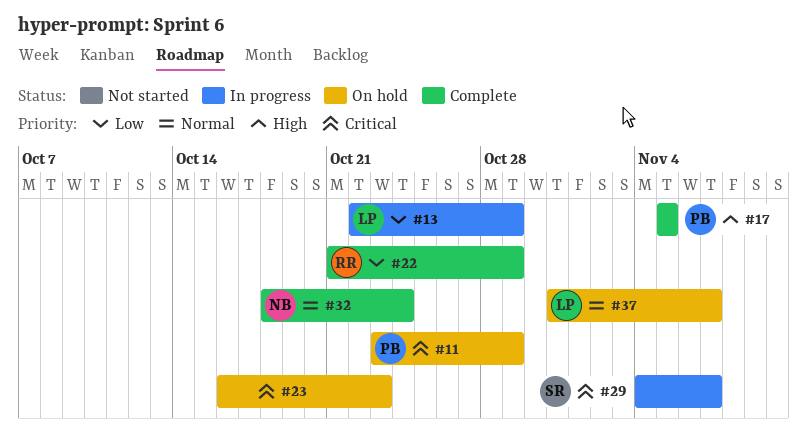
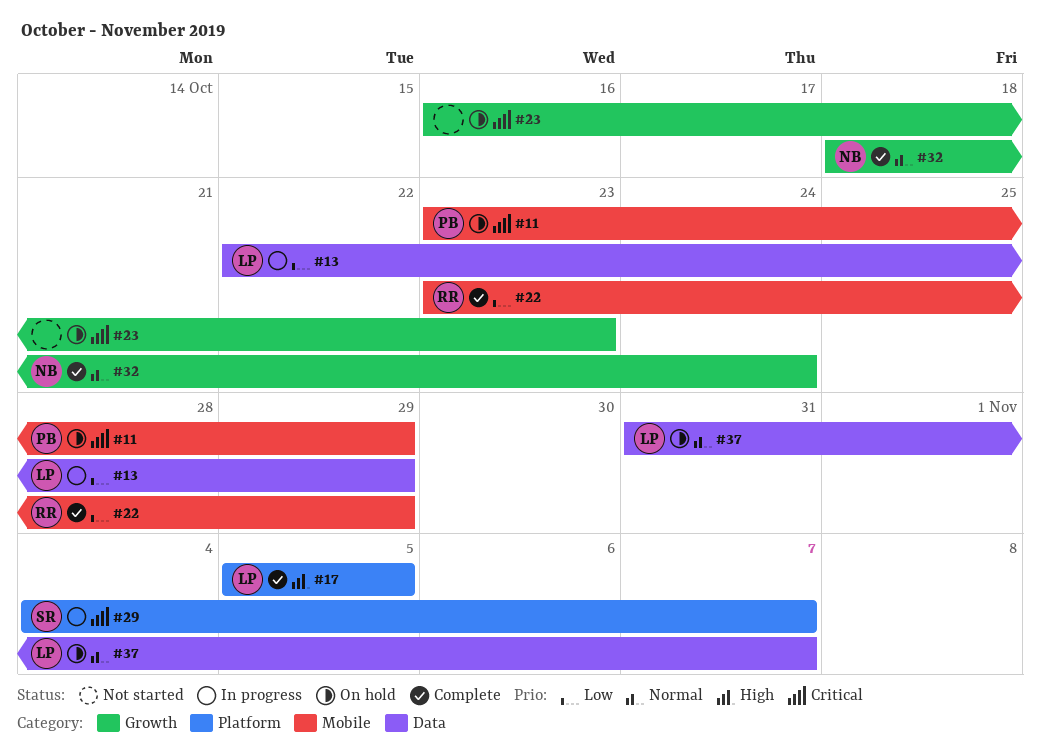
#17, owner: PB -> LP
#22, start: Oct 21 -> Oct 23

